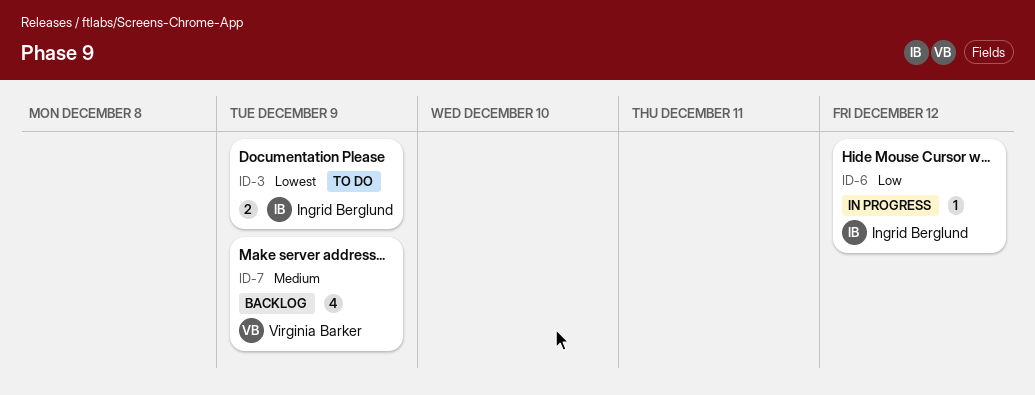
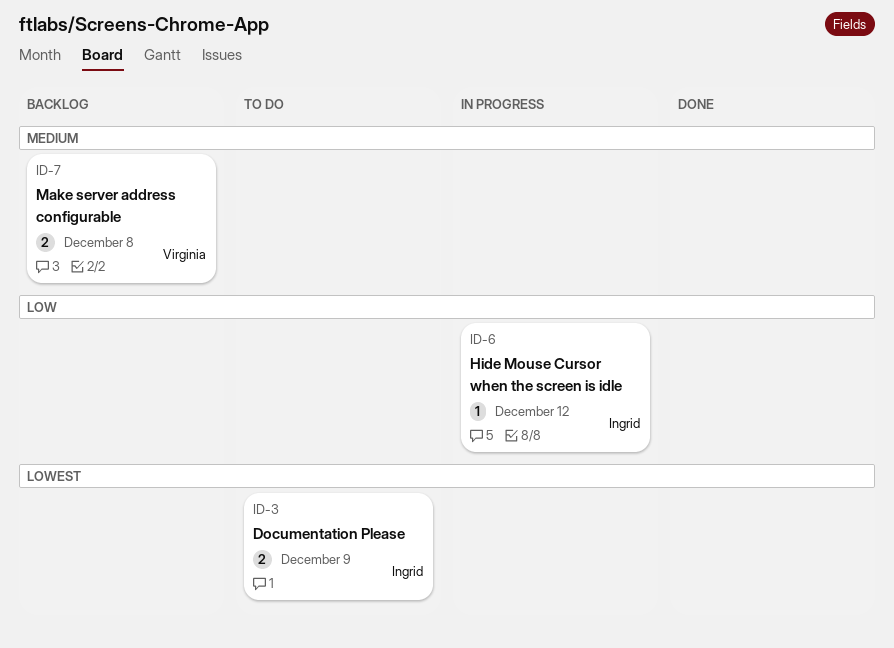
ID-7, estimate: 4 -> 2
ID-7, due: Dec 9 -> Dec 8

